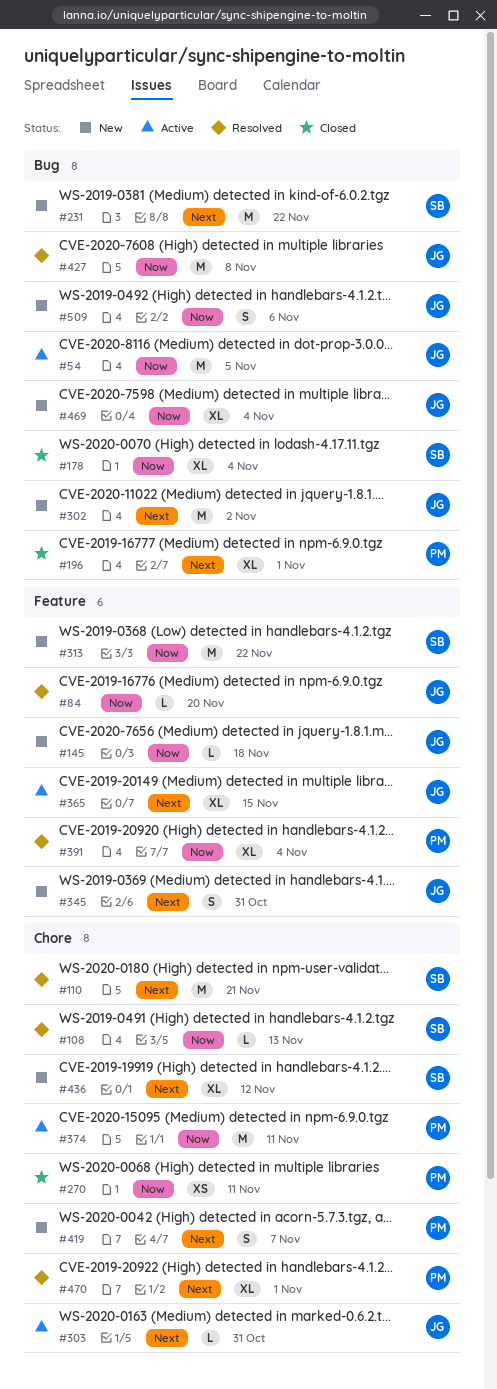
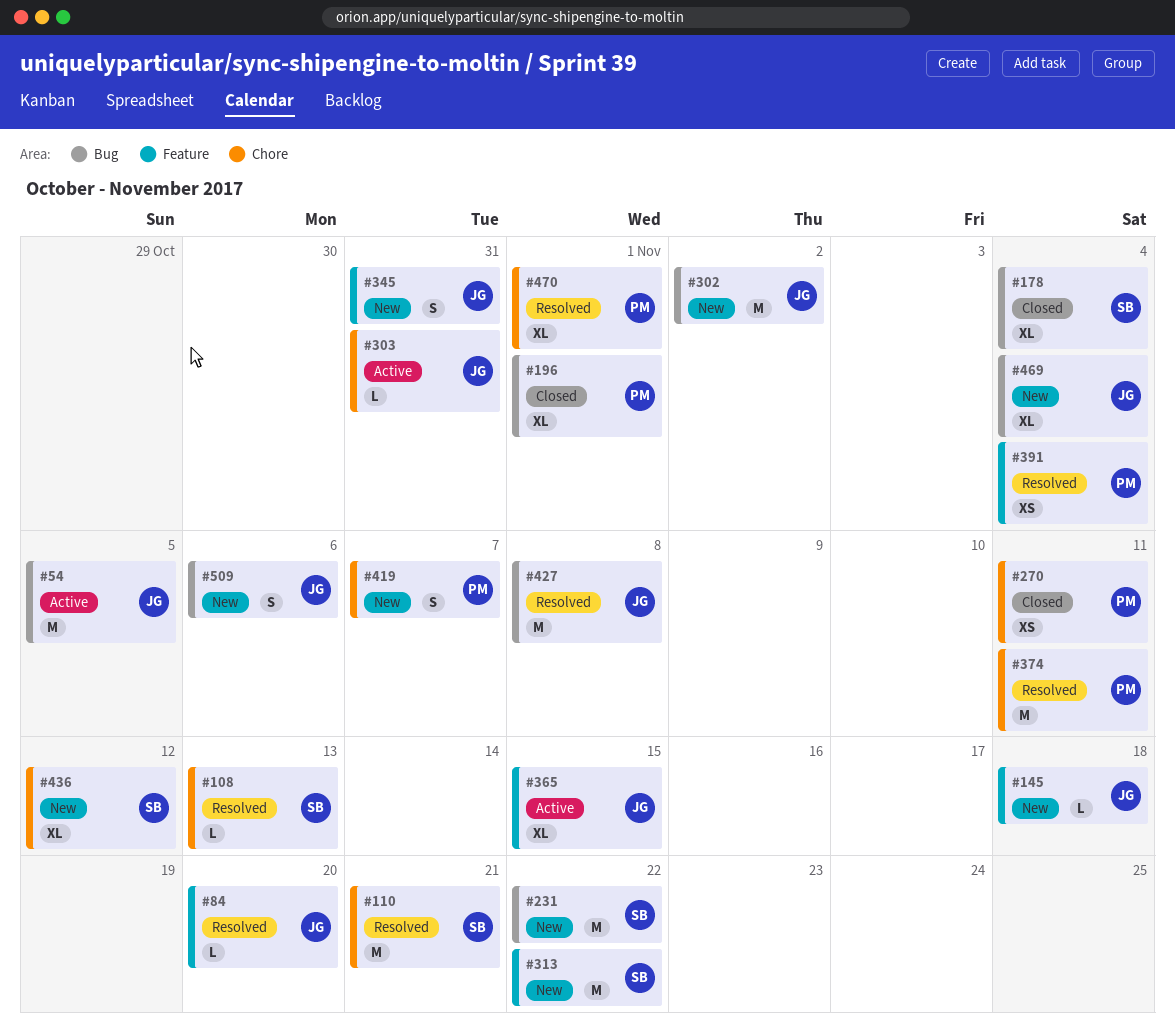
#374, status: Active -> Resolved
#391, estimate: XL -> XS

